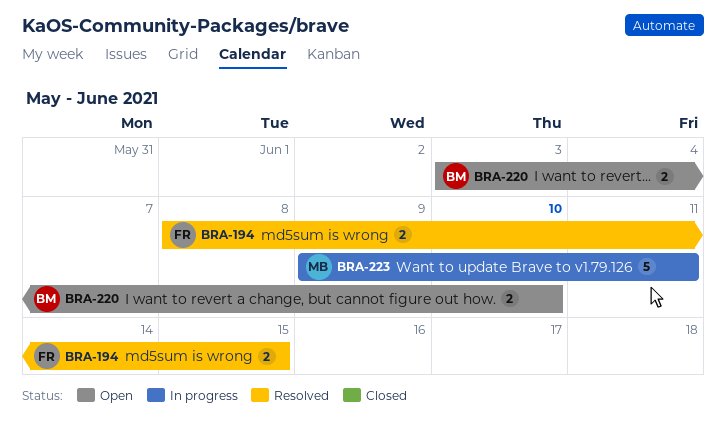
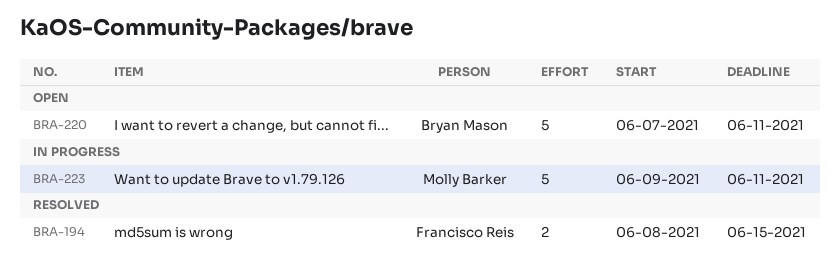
BRA-220, estimate: 2 -> 5
BRA-220, start: Jun 3 -> Jun 7
BRA-220, due: Jun 10 -> Jun 11

